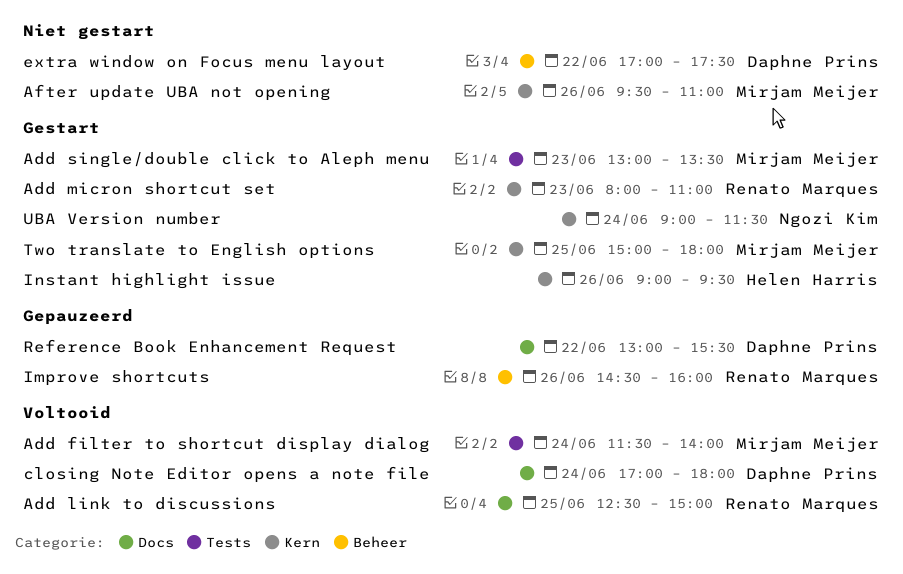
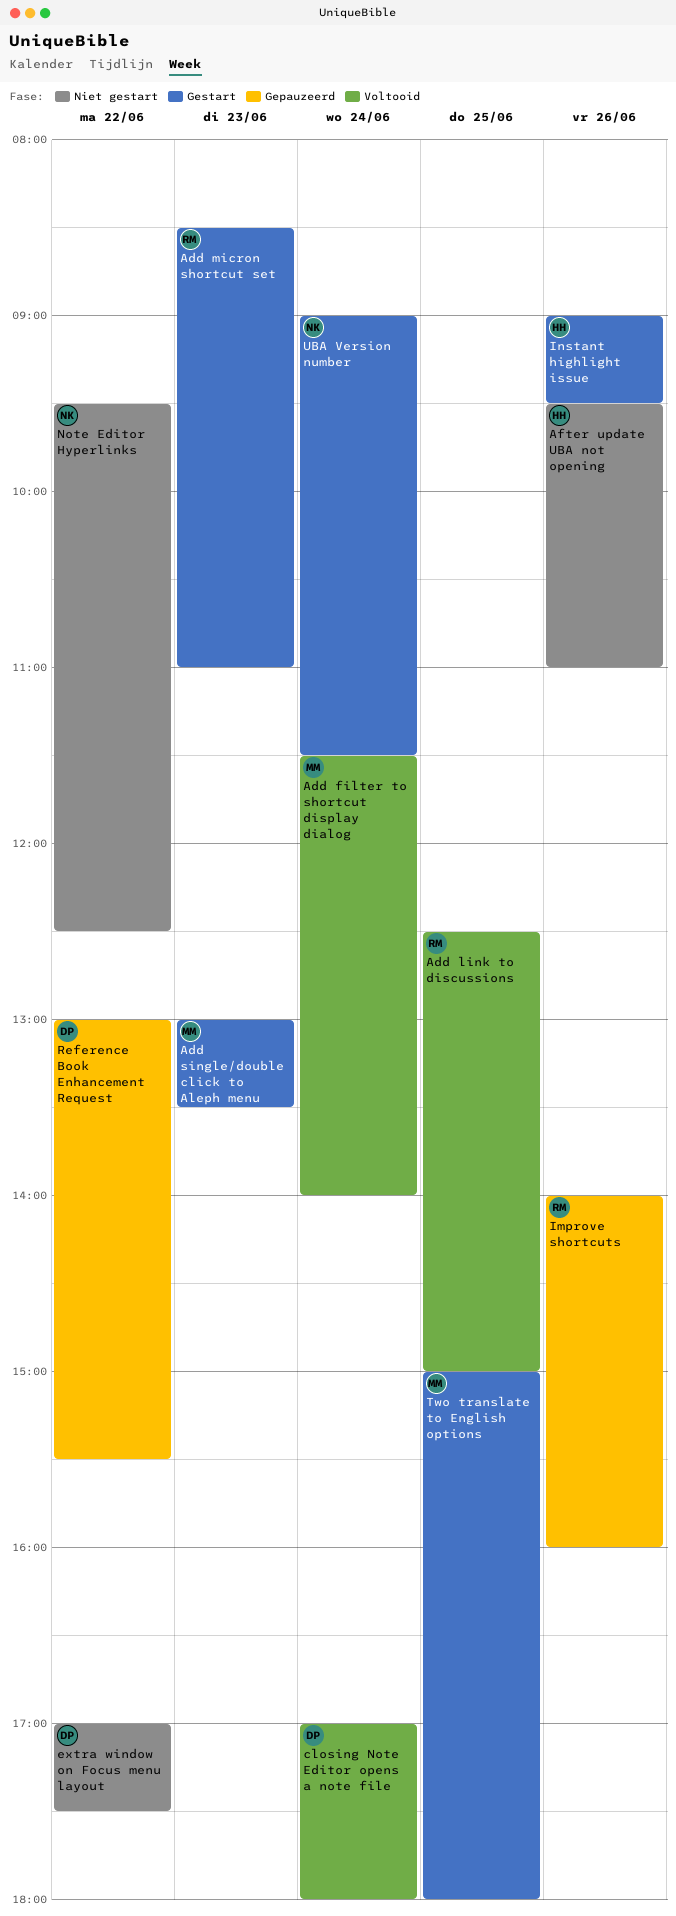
Add micron shortcut set, begins: 08:00 -> 08:30
After update UBA not opening, owner: Mirjam Meijer -> Helen Harris
Improve shortcuts, begins: 14:30 -> 14:00
Note Editor Hyperlinks: none -> present

